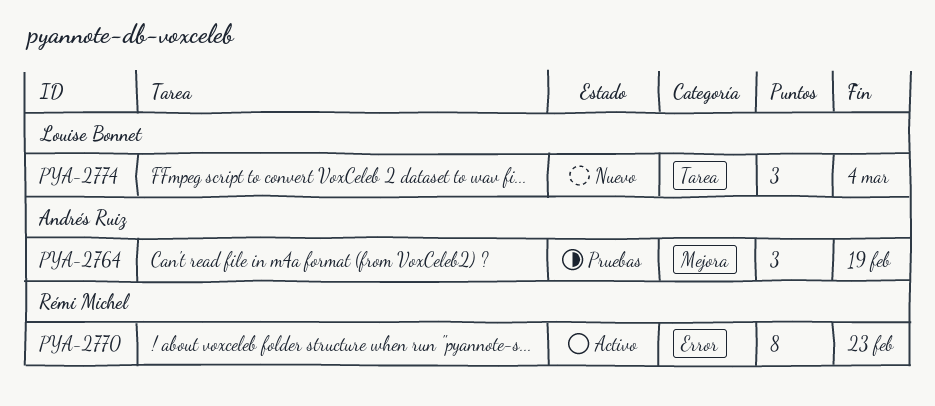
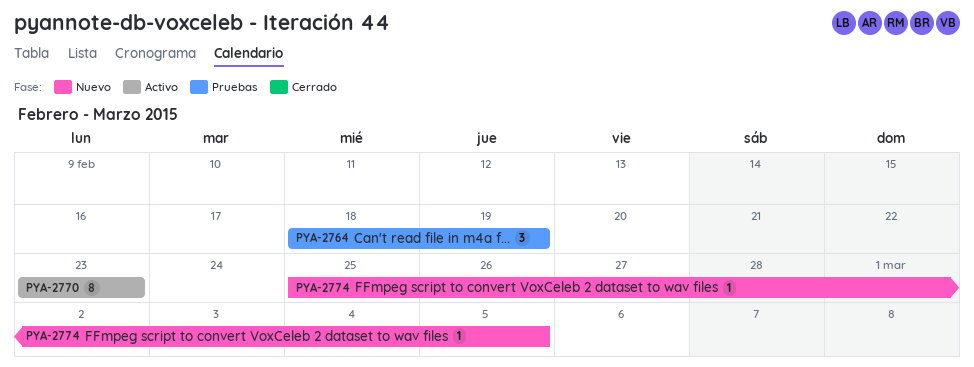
PYA-2774, estimate: 3 -> 1
PYA-2774, due: Mar 4 -> Mar 5

